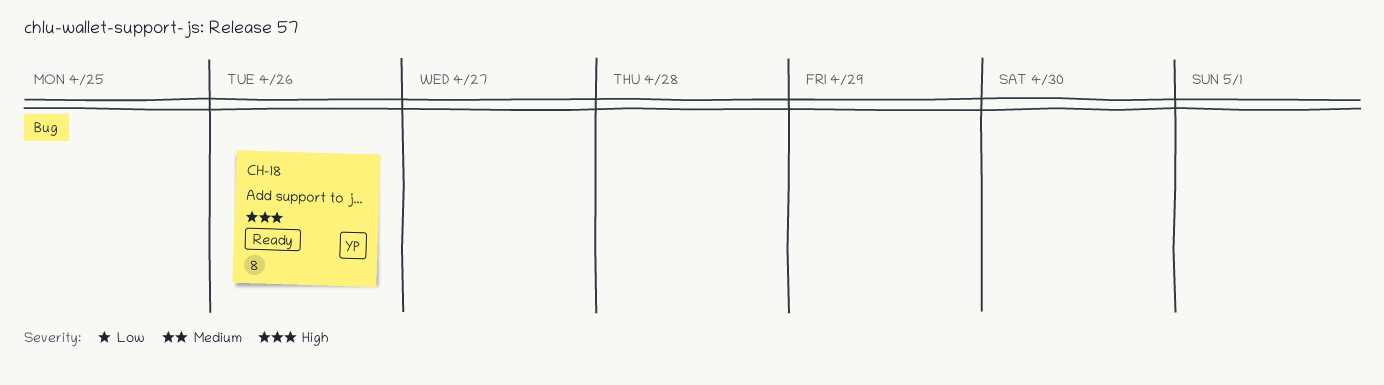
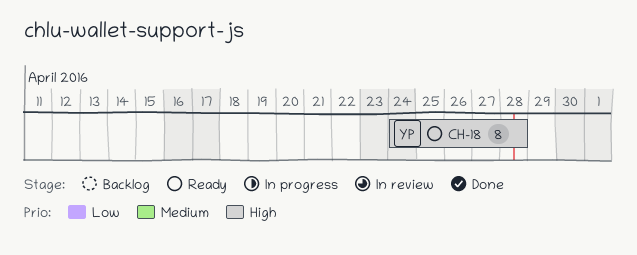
CH-18, due: Apr 26 -> Apr 28

